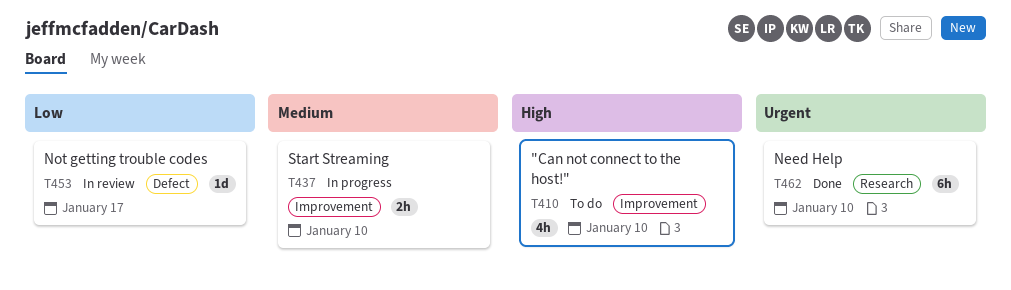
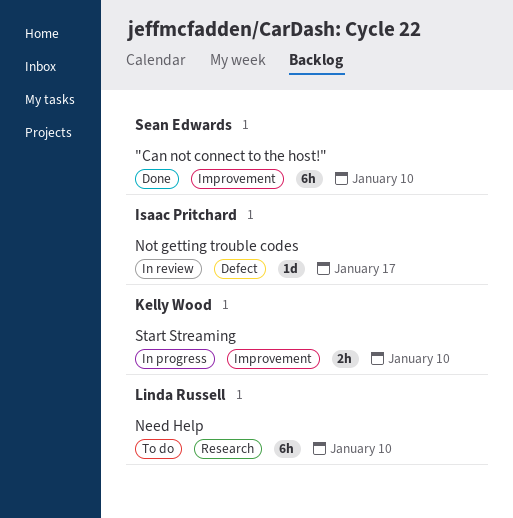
"Can not connect to the host!", status: To do -> Done
"Can not connect to the host!", estimate: 4h -> 6h
Need Help, status: Done -> To do

